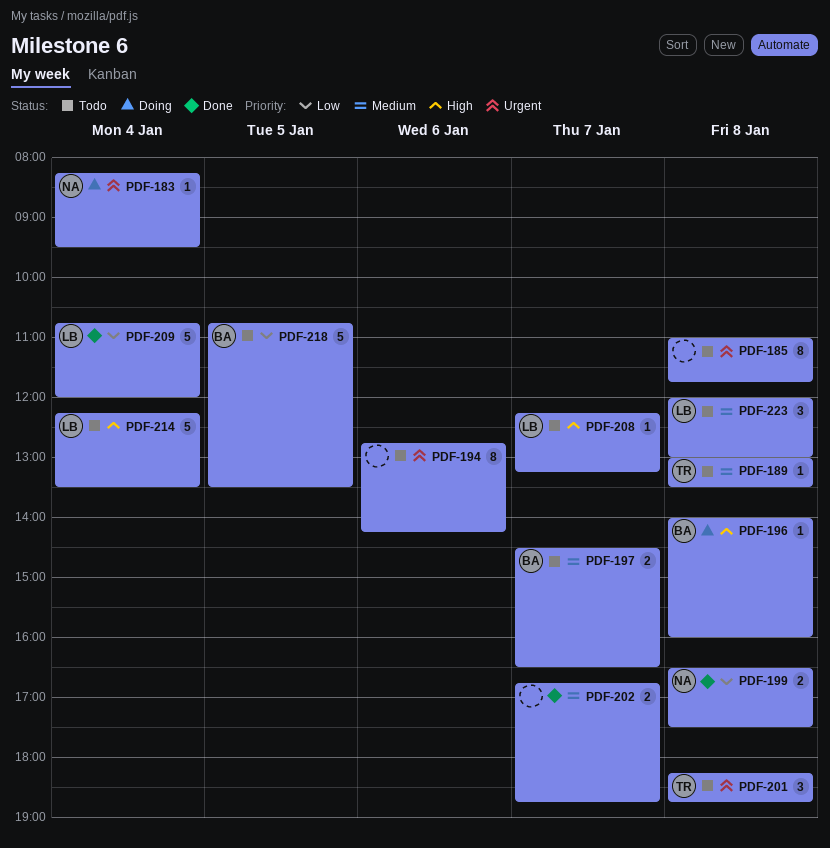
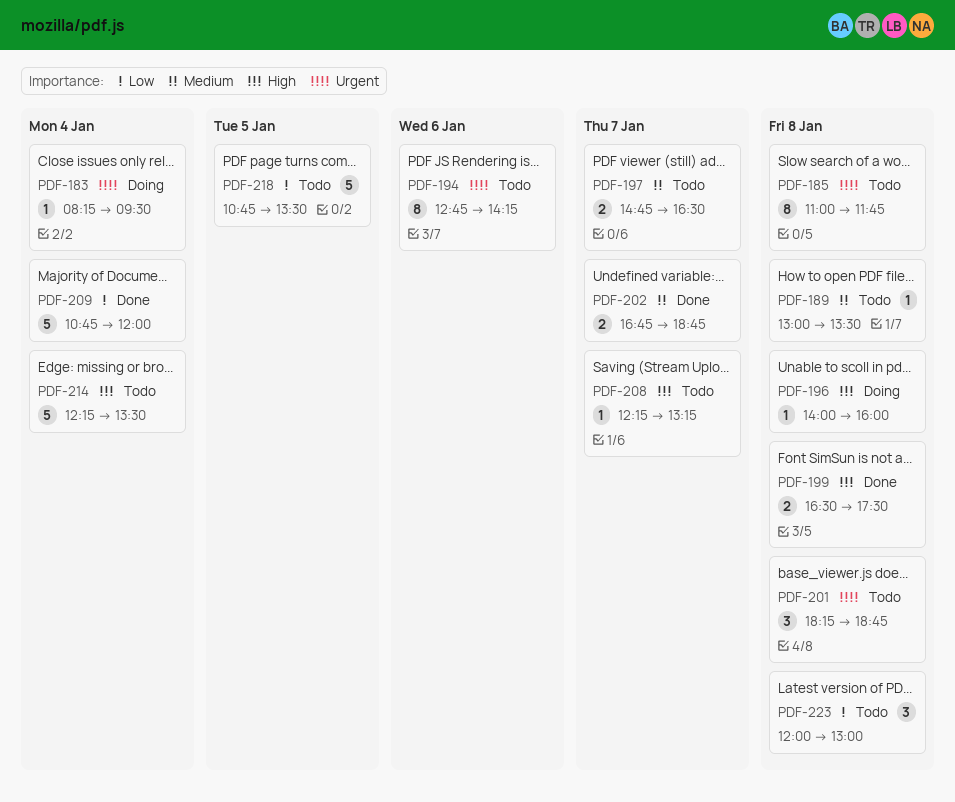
PDF-197, begins: 14:30 -> 14:45
PDF-199, priority: Low -> High
PDF-223, priority: Medium -> Low

